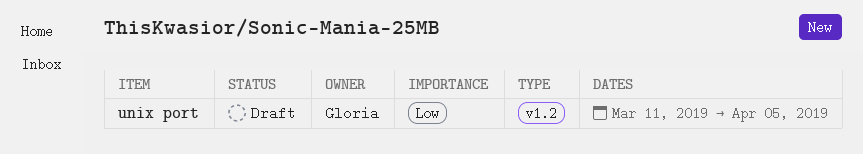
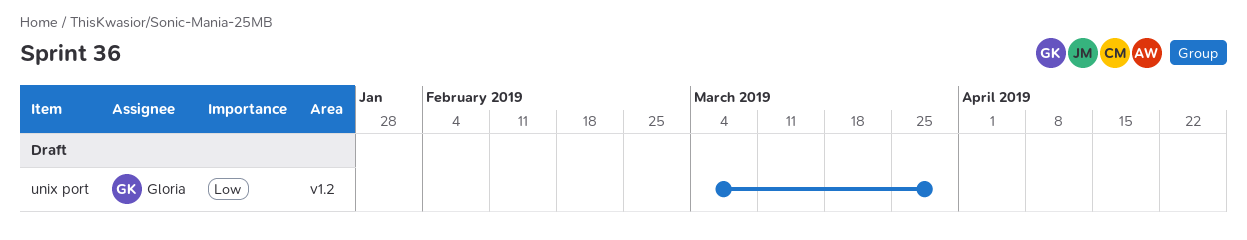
unix port, start: Mar 11 -> Mar 4
unix port, due: Apr 5 -> Mar 29

